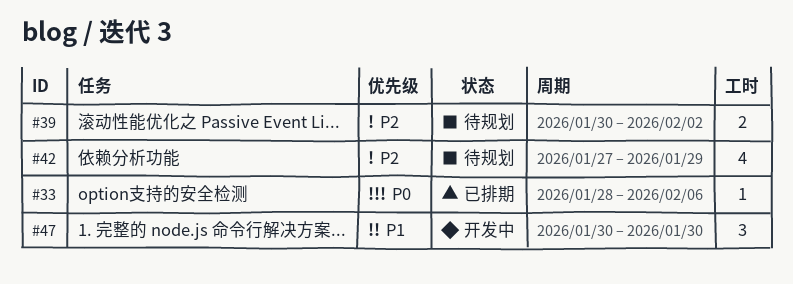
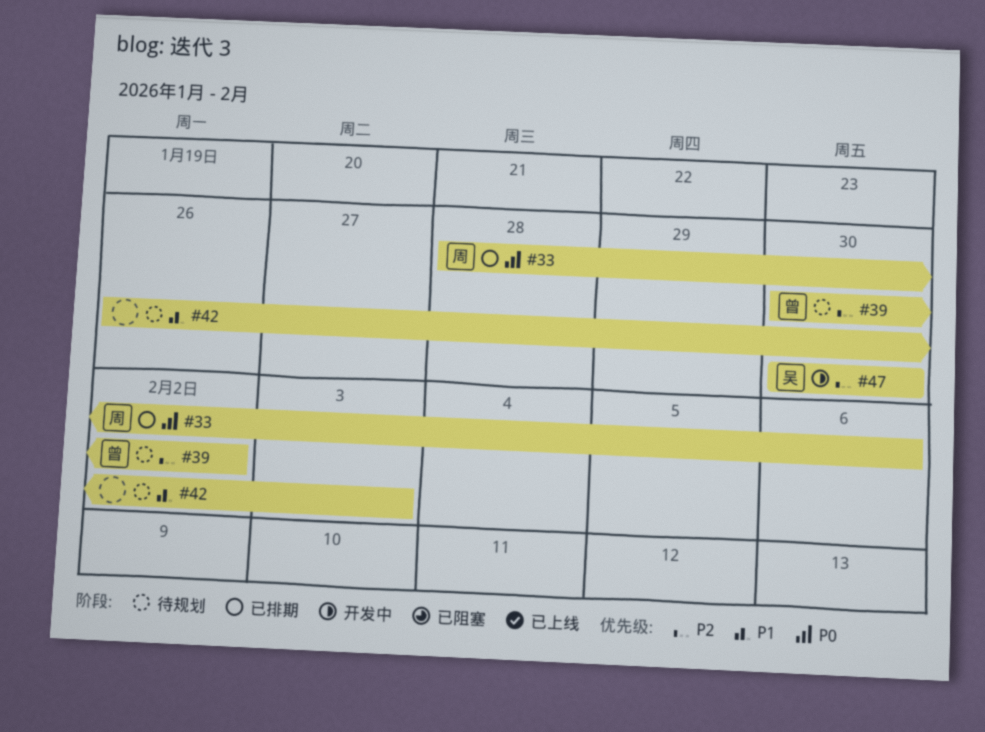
#42, priority: P2 -> P1
#42, start: Jan 27 -> Jan 26
#42, due: Jan 29 -> Feb 3
#47, priority: P1 -> P2

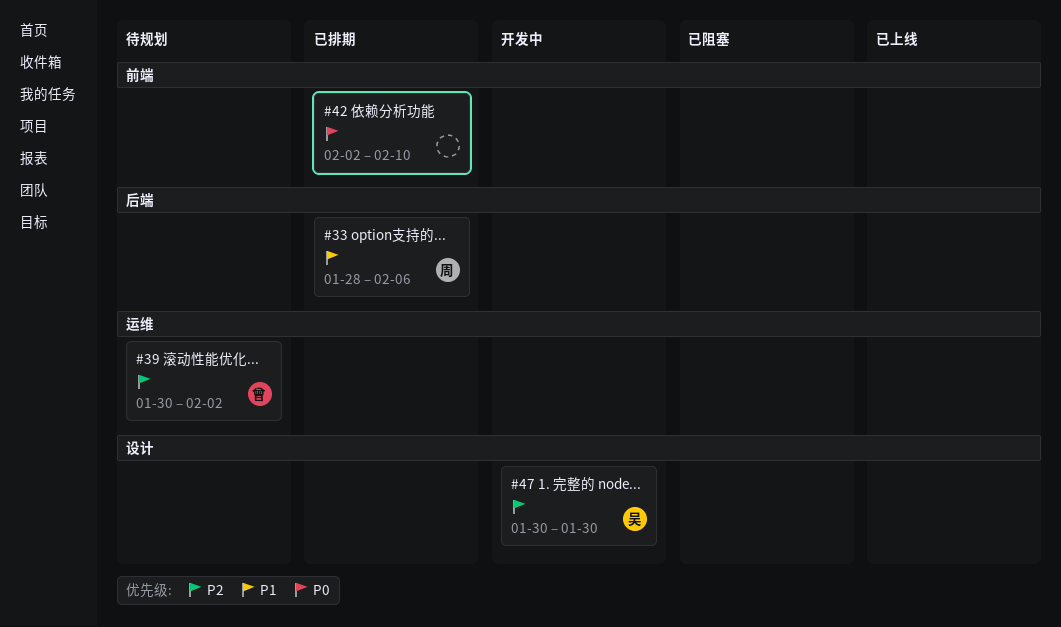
#33, priority: P0 -> P1
#42, status: 待规划 -> 已排期
#42, priority: P1 -> P0
#42, start: Jan 26 -> Feb 2
#42, due: Feb 3 -> Feb 10

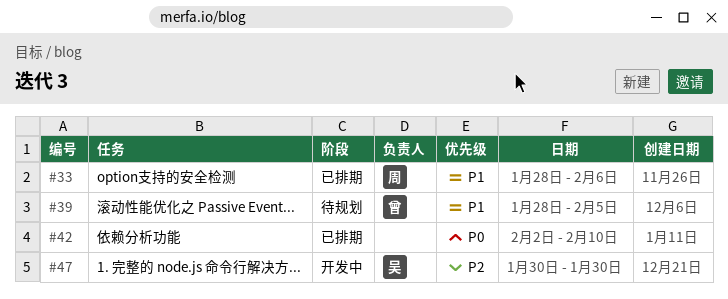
#39, priority: P2 -> P1
#39, start: Jan 30 -> Jan 28
#39, due: Feb 2 -> Feb 5

